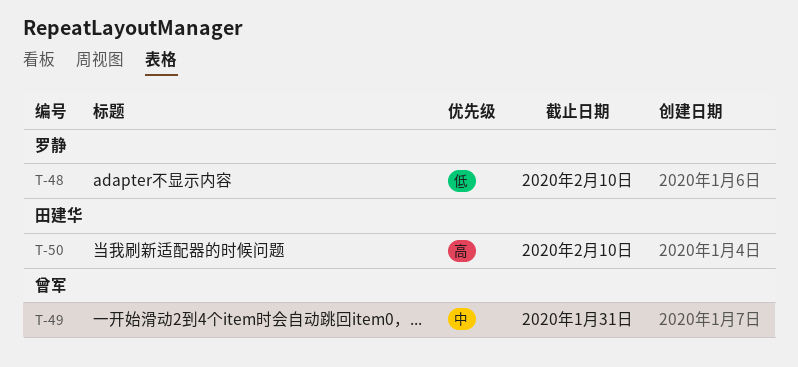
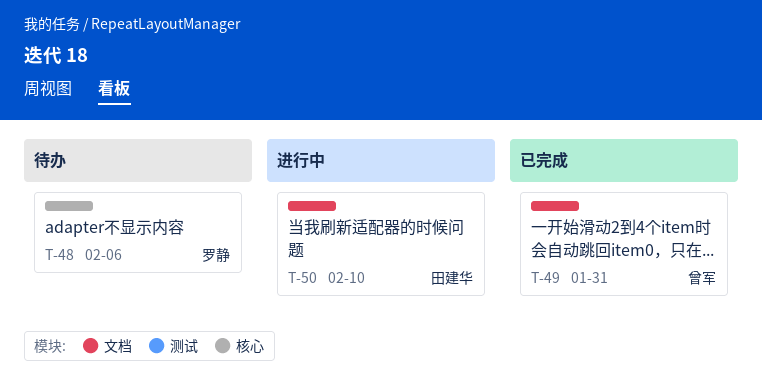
T-48, due: Feb 10 -> Feb 6

